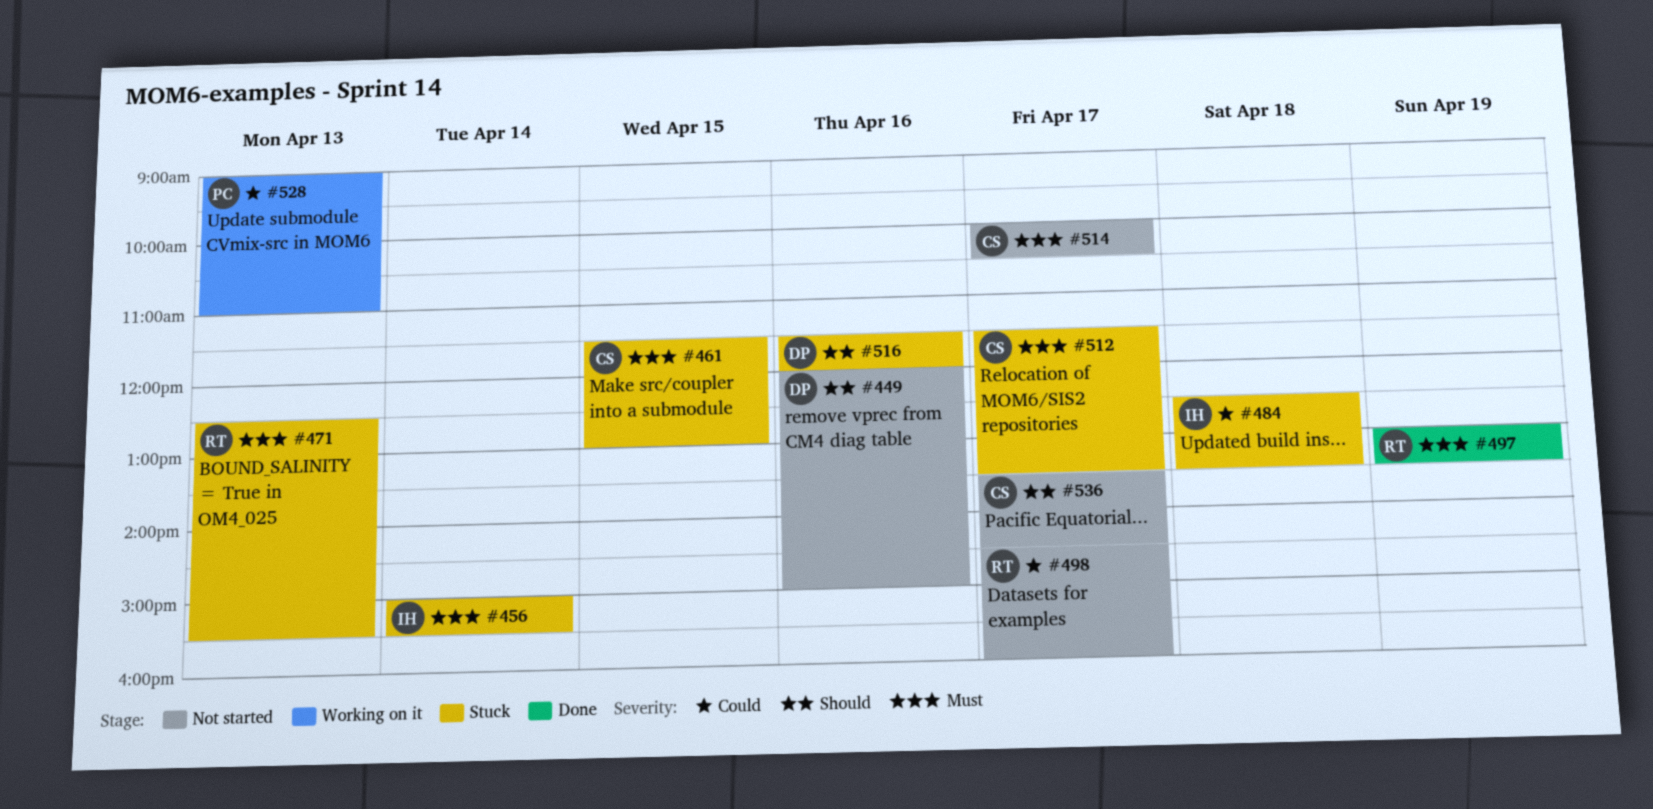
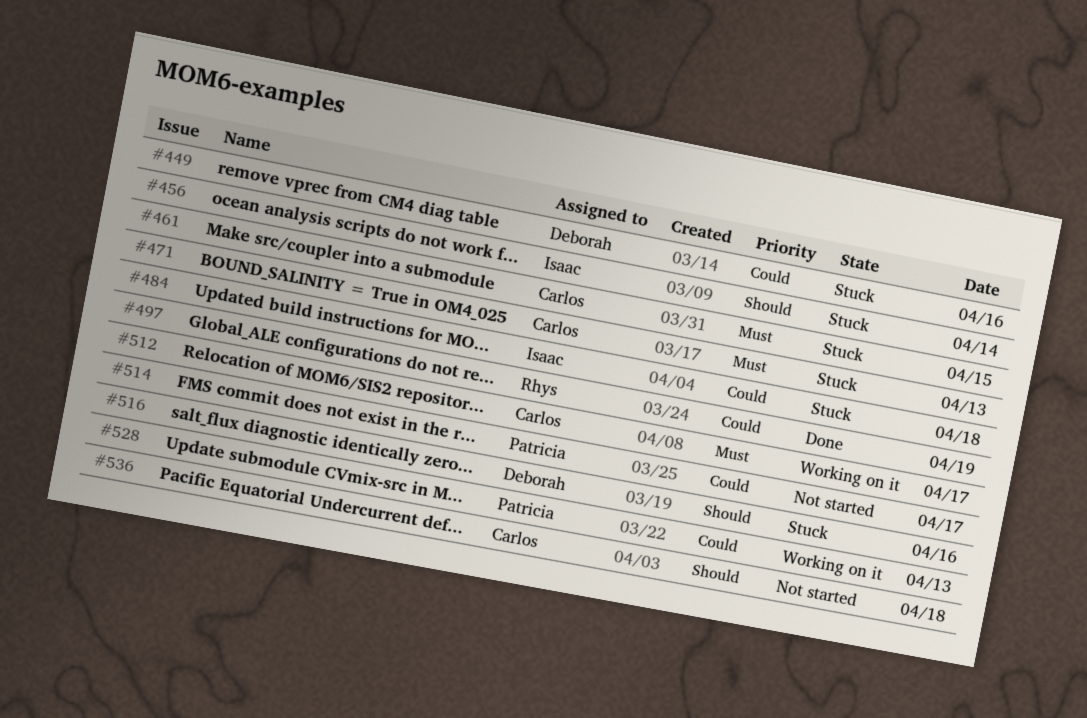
#449, status: Not started -> Stuck
#449, priority: Should -> Could
#456, priority: Must -> Should
#471, owner: Rhys -> Carlos
#497, priority: Must -> Could
#498: present -> none
#512, status: Stuck -> Working on it
#514, owner: Carlos -> Patricia
#514, priority: Must -> Could
#536, day: Apr 17 -> Apr 18

